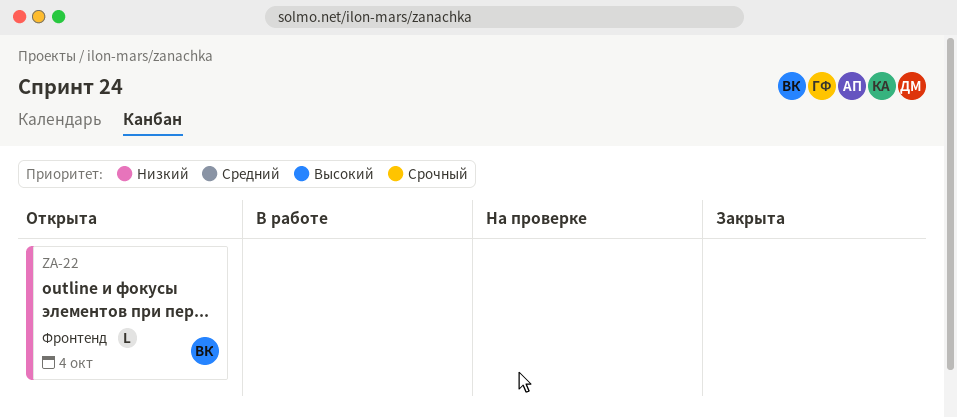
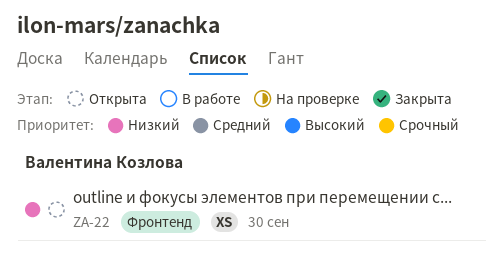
ZA-22, estimate: L -> XS
ZA-22, due: Oct 4 -> Sep 30

